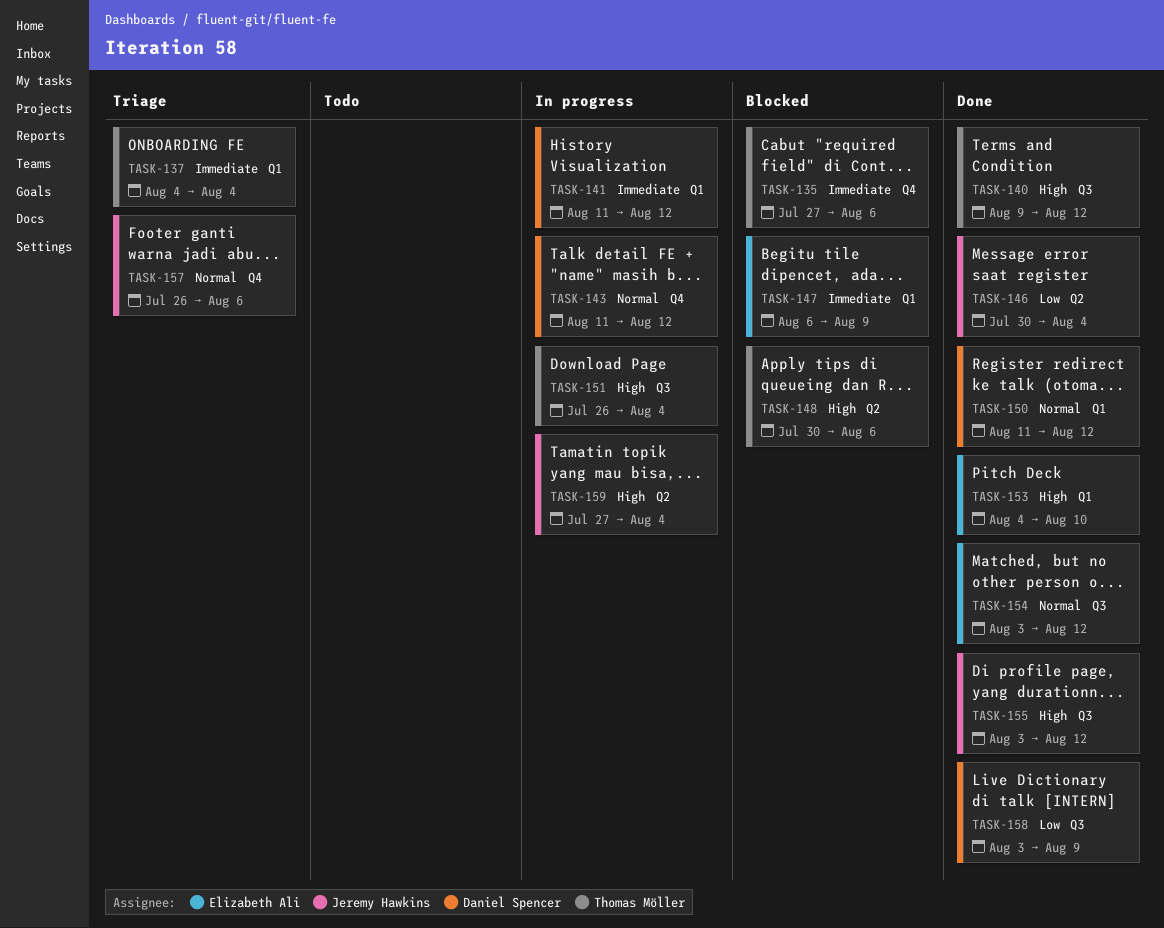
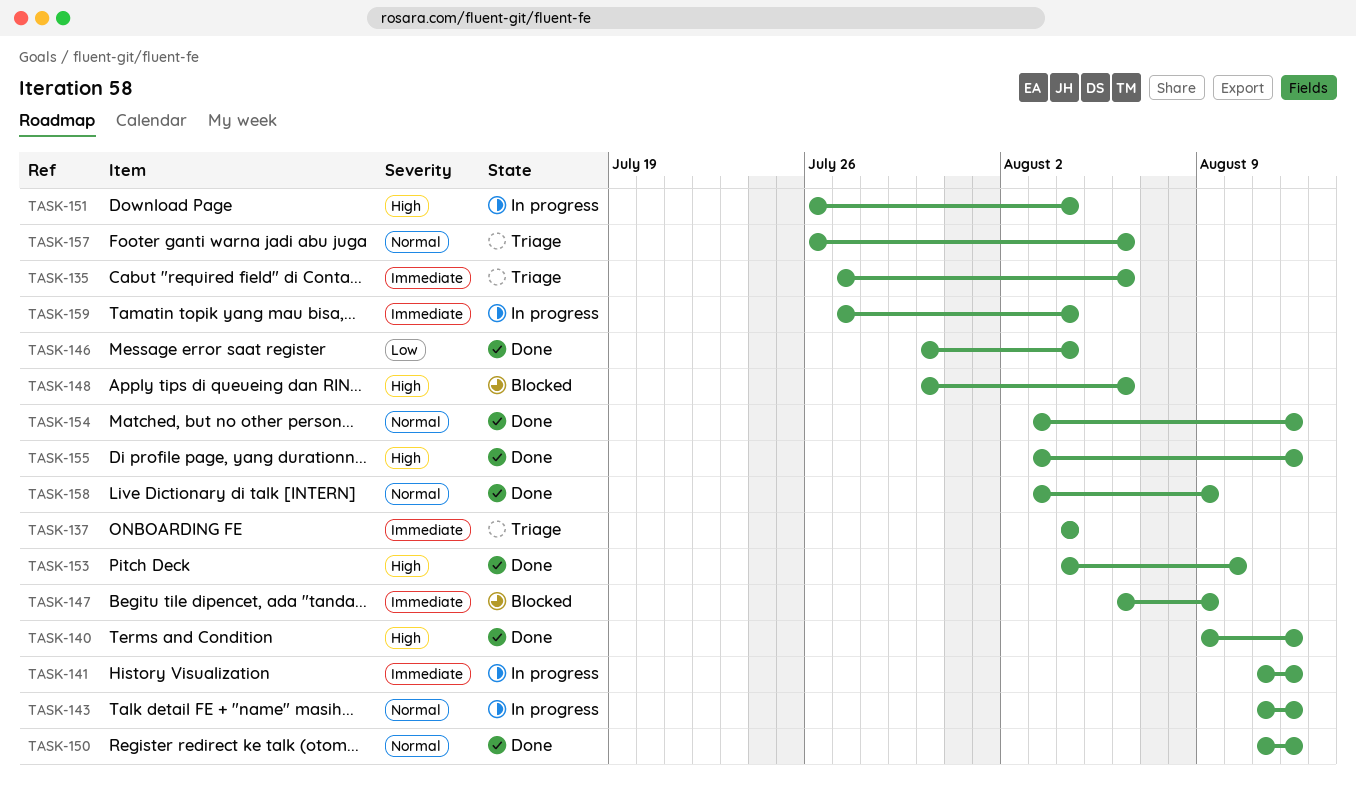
TASK-135, status: Blocked -> Triage
TASK-158, priority: Low -> Normal
TASK-159, priority: High -> Immediate

